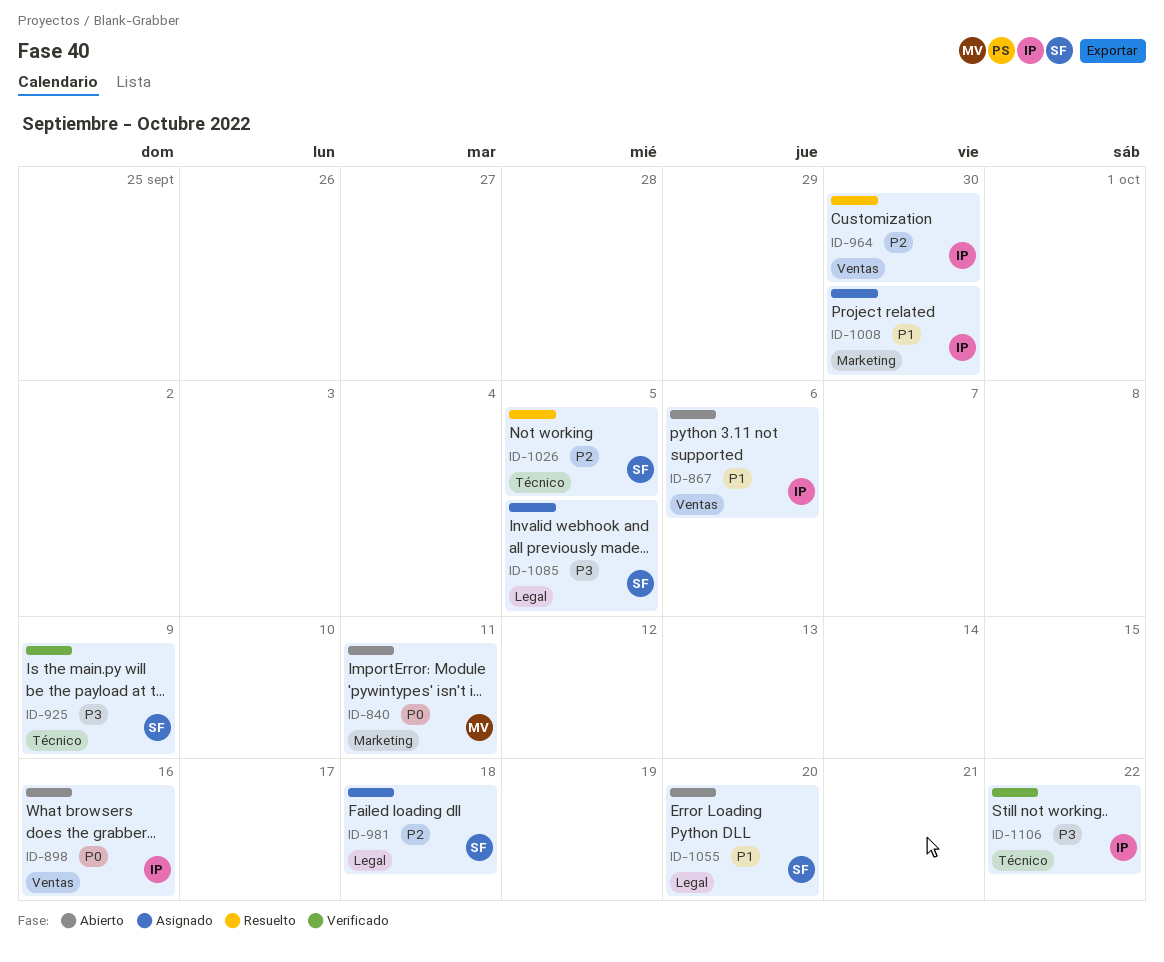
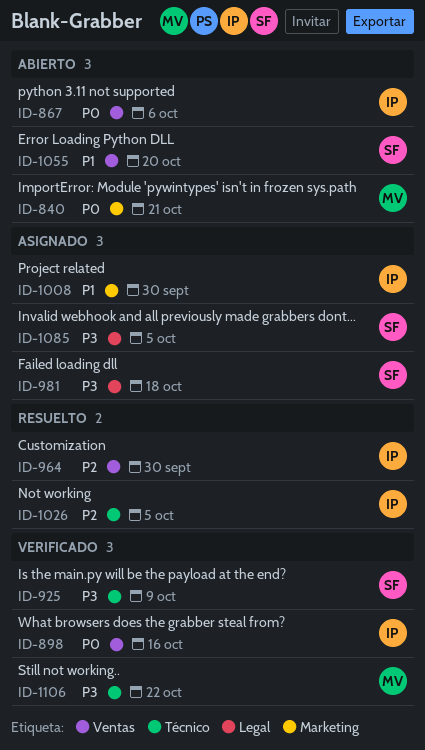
ID-840, due: Oct 11 -> Oct 21
ID-867, priority: P1 -> P0
ID-898, status: Abierto -> Verificado
ID-981, priority: P2 -> P3
ID-1026, owner: SF -> IP
ID-1055, label: Legal -> Ventas
ID-1106, owner: IP -> MV

